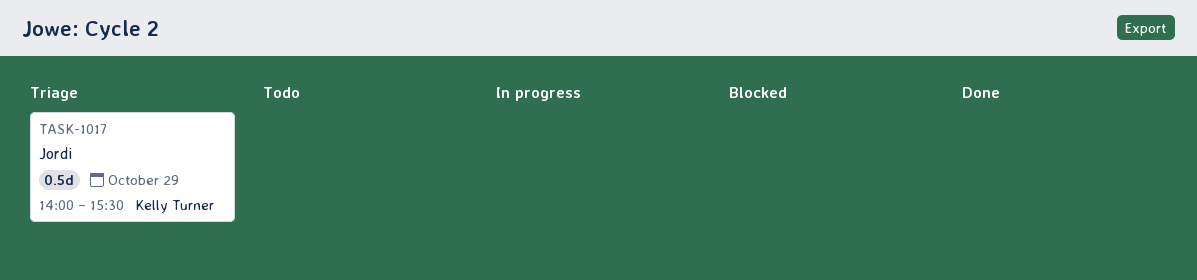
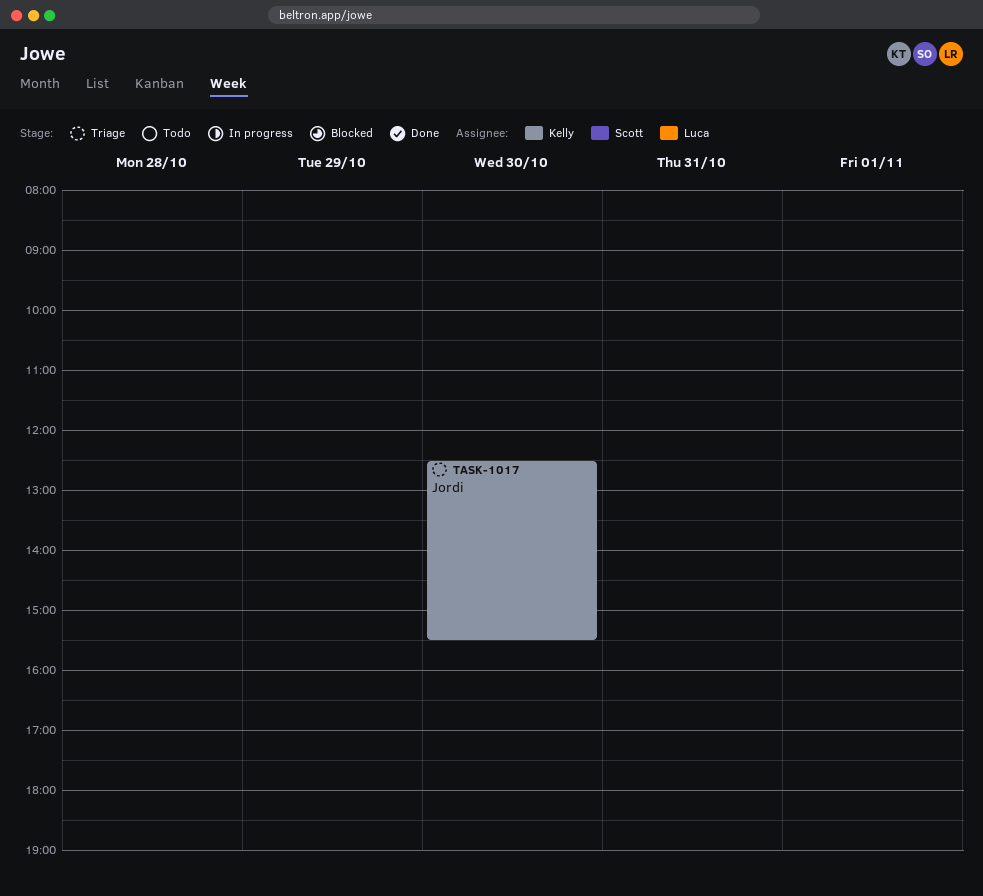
TASK-1017, day: Oct 29 -> Oct 30
TASK-1017, begins: 14:00 -> 12:30

